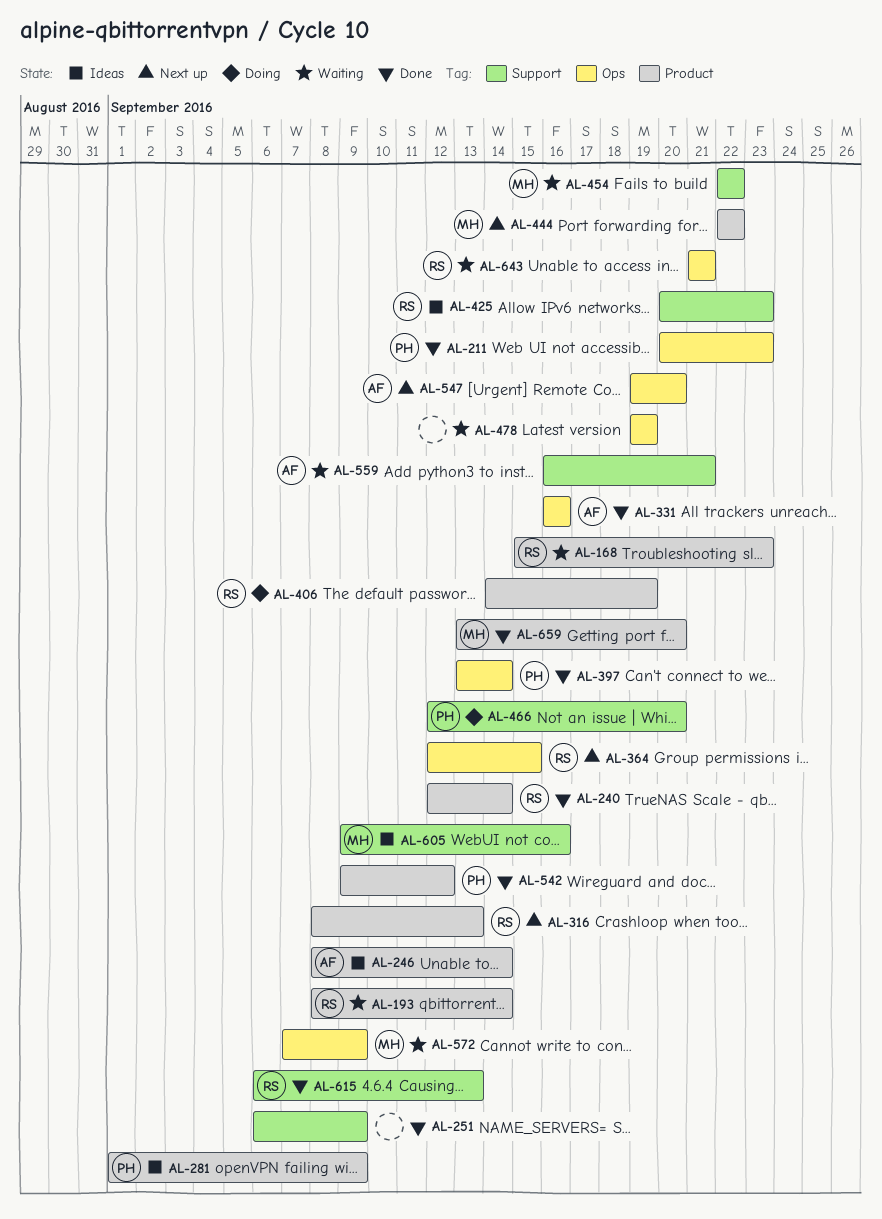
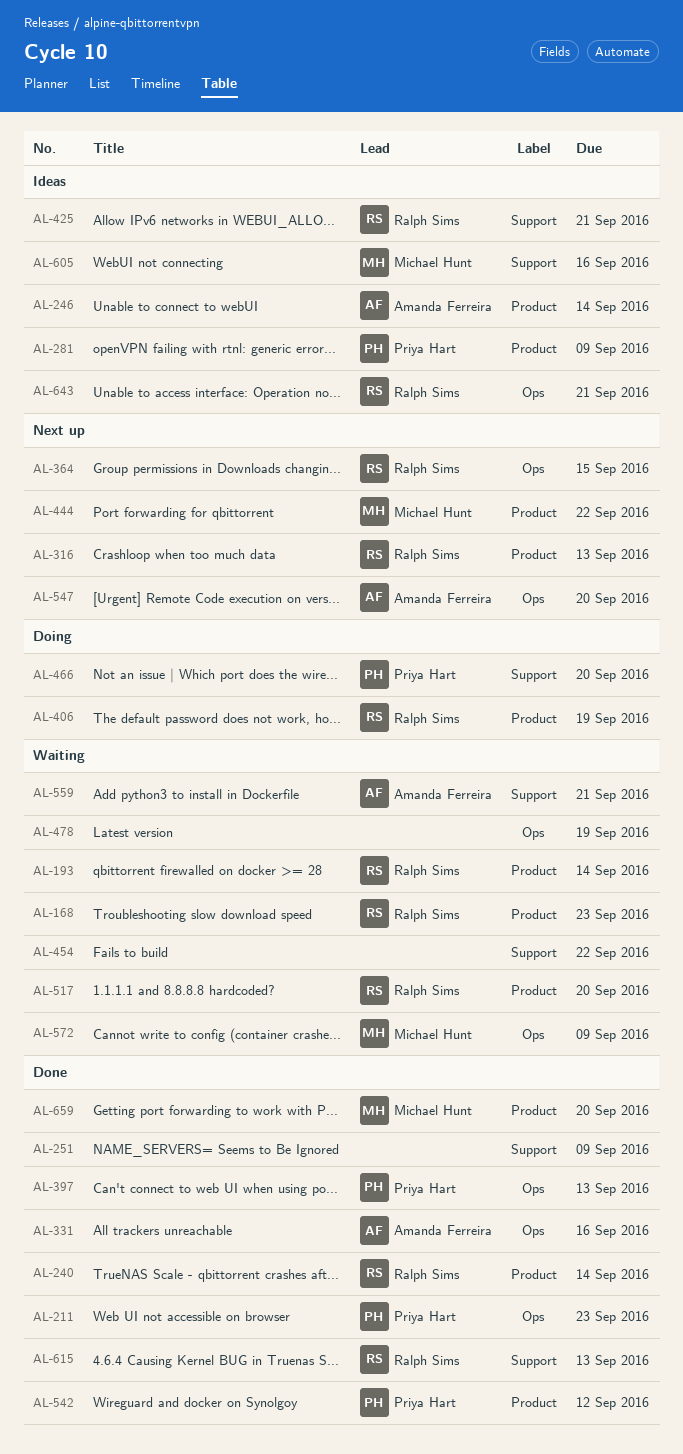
AL-397, due: Sep 14 -> Sep 13
AL-425, due: Sep 23 -> Sep 21
AL-454, owner: Michael Hunt -> none
AL-517: none -> present
AL-643, status: Waiting -> Ideas

